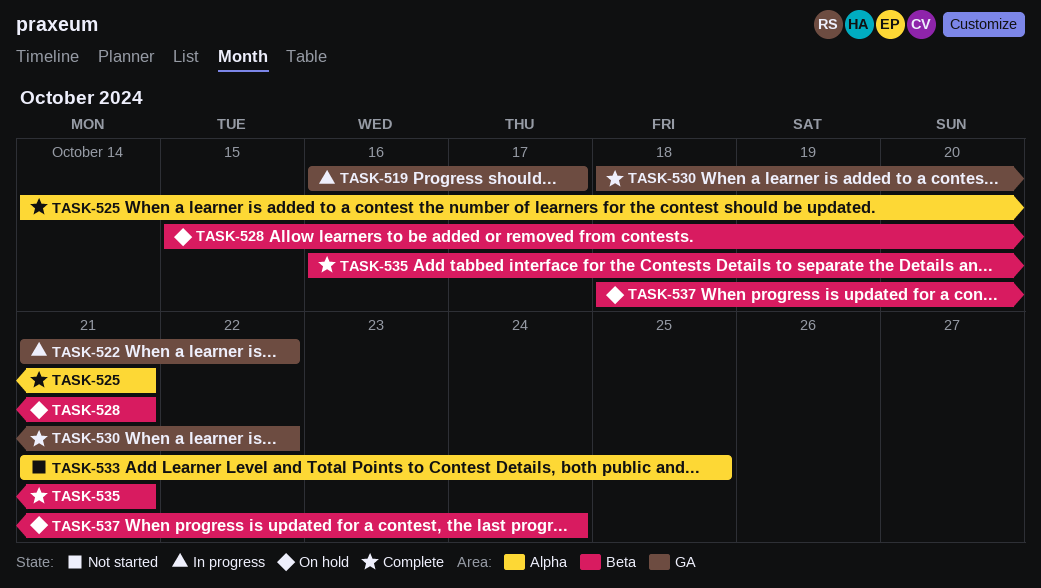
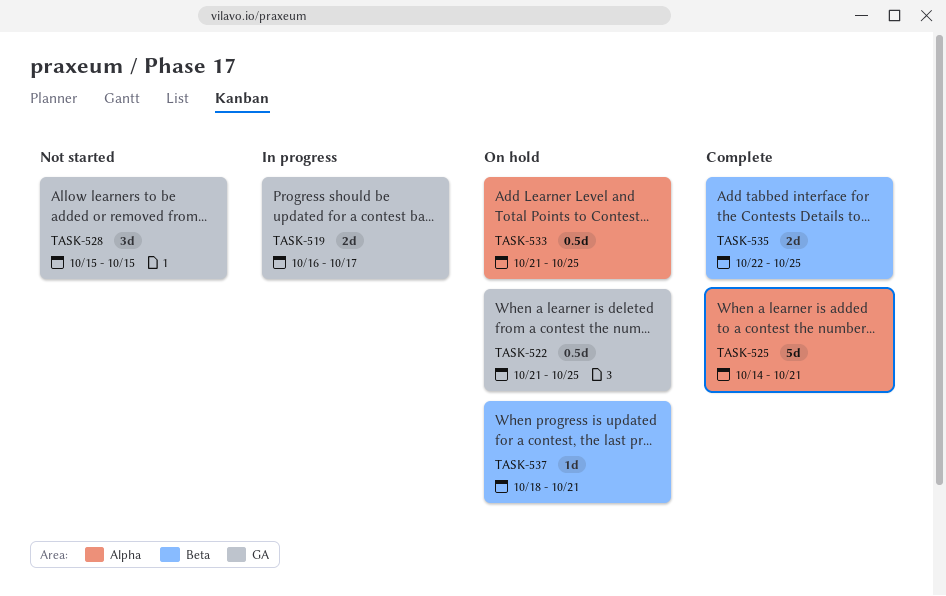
TASK-522, status: In progress -> On hold
TASK-522, due: Oct 22 -> Oct 25
TASK-528, status: On hold -> Not started
TASK-528, label: Beta -> GA
TASK-528, due: Oct 21 -> Oct 15
TASK-530: present -> none
TASK-533, status: Not started -> On hold
TASK-535, start: Oct 16 -> Oct 22
TASK-535, due: Oct 21 -> Oct 25
TASK-537, due: Oct 24 -> Oct 21

